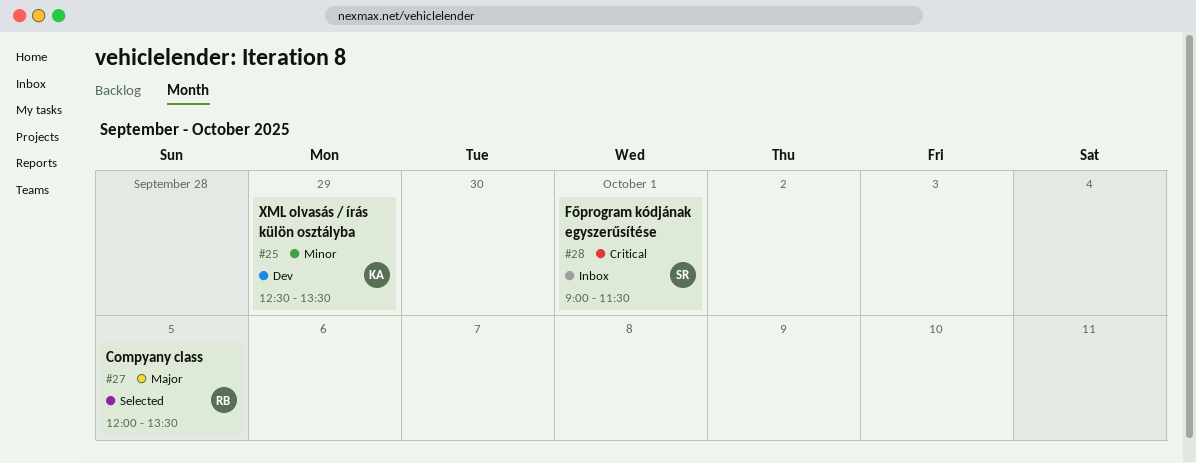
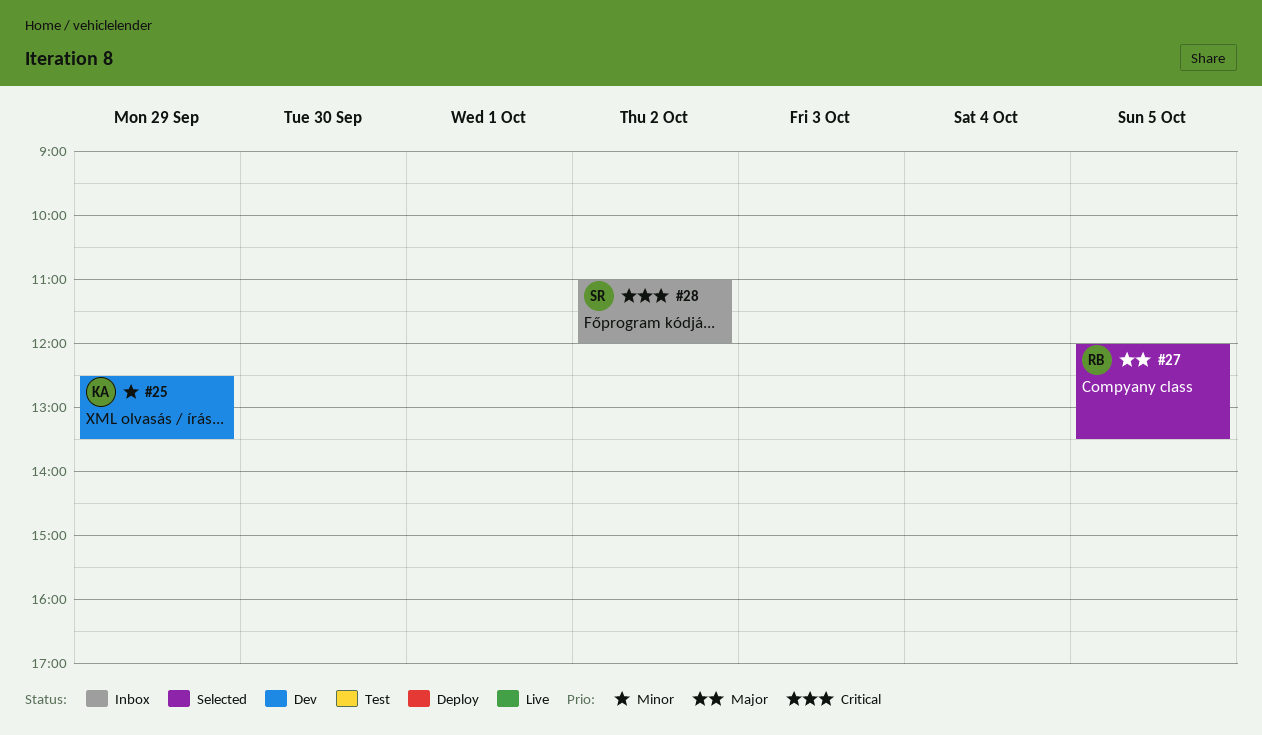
#28, day: Oct 1 -> Oct 2
#28, begins: 09:00 -> 11:00
#28, ends: 11:30 -> 12:00

